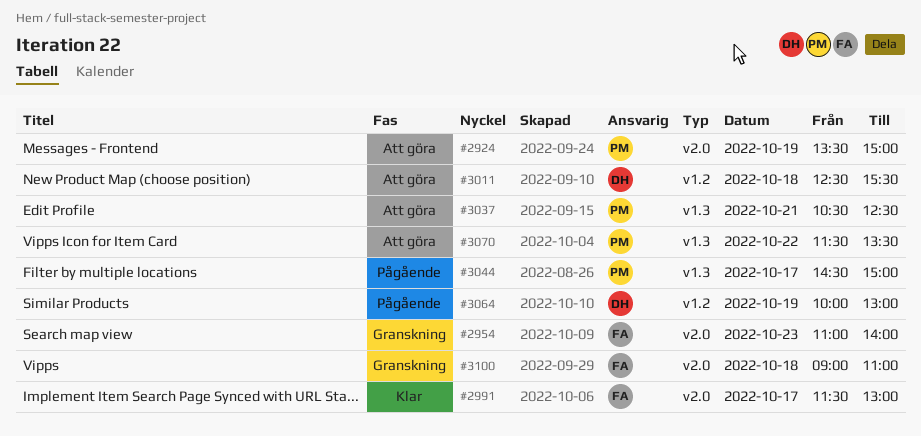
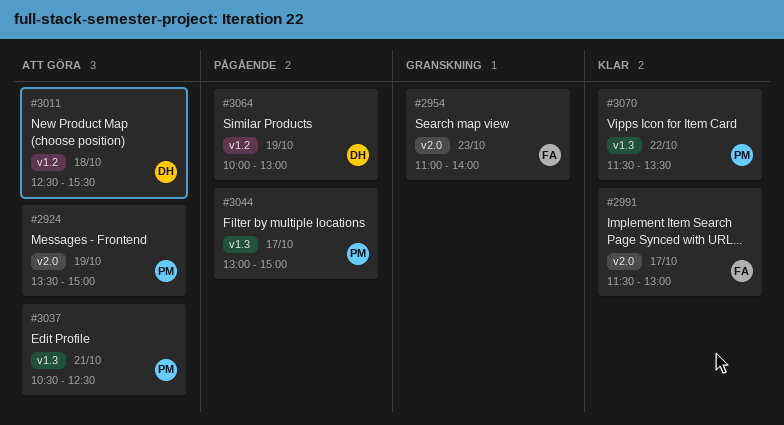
#3044, begins: 14:30 -> 13:00
#3070, status: Att göra -> Klar
#3100: present -> none

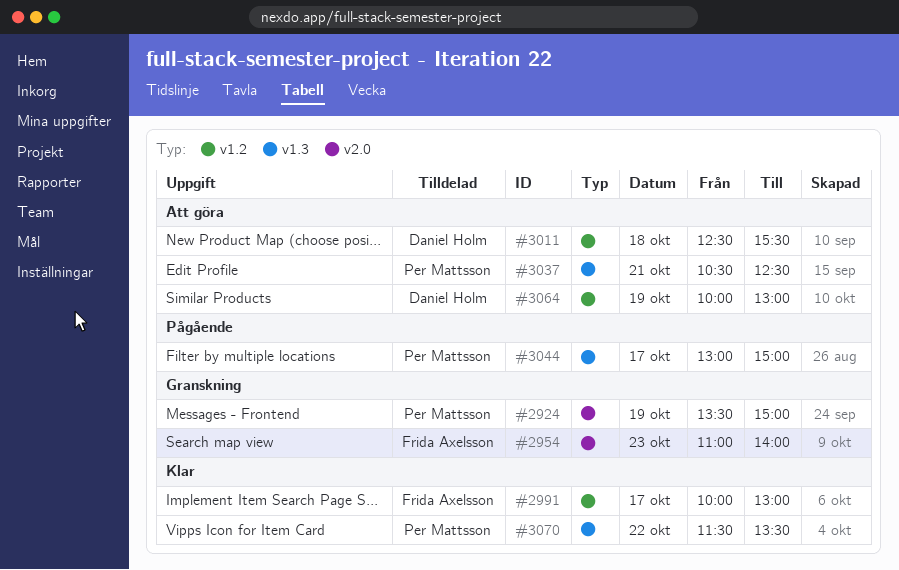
#2924, status: Att göra -> Granskning
#2991, label: v2.0 -> v1.2
#2991, begins: 11:30 -> 10:00
#3064, status: Pågående -> Att göra

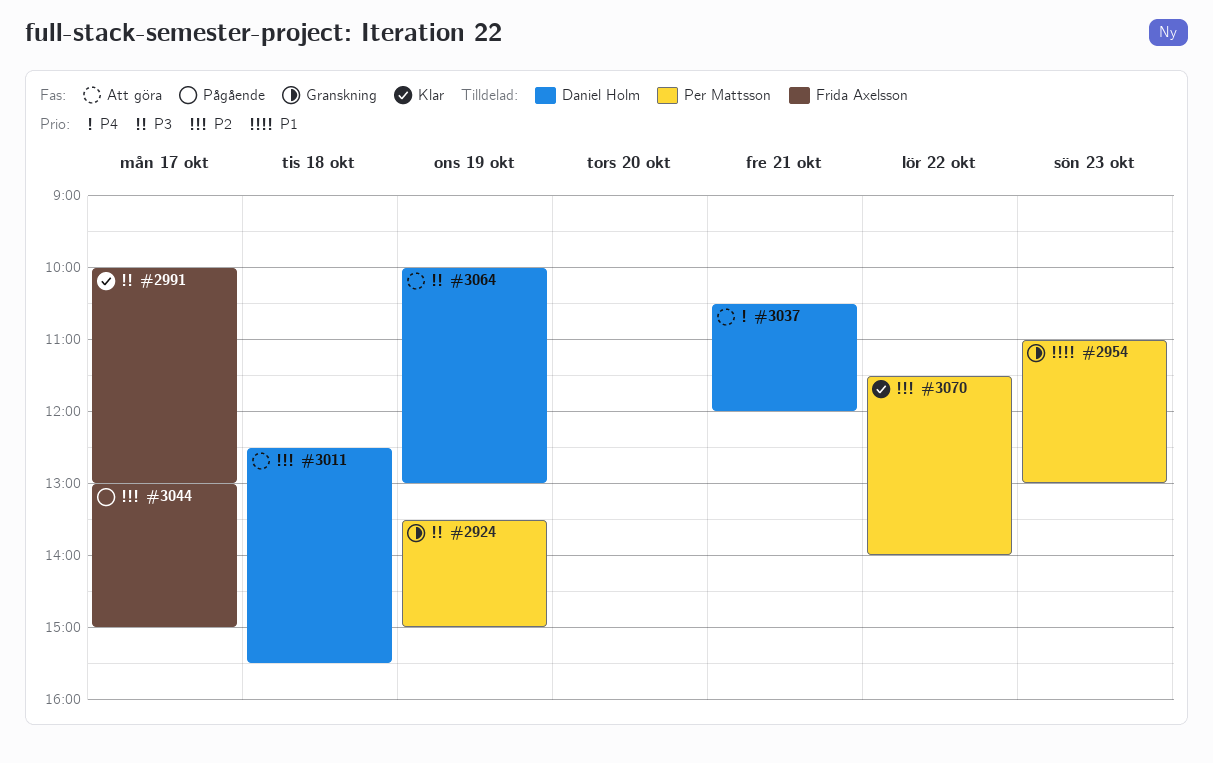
#2954, owner: Frida Axelsson -> Per Mattsson
#2954, ends: 14:00 -> 13:00
#3037, owner: Per Mattsson -> Daniel Holm
#3037, ends: 12:30 -> 12:00
#3044, owner: Per Mattsson -> Frida Axelsson
#3070, ends: 13:30 -> 14:00

